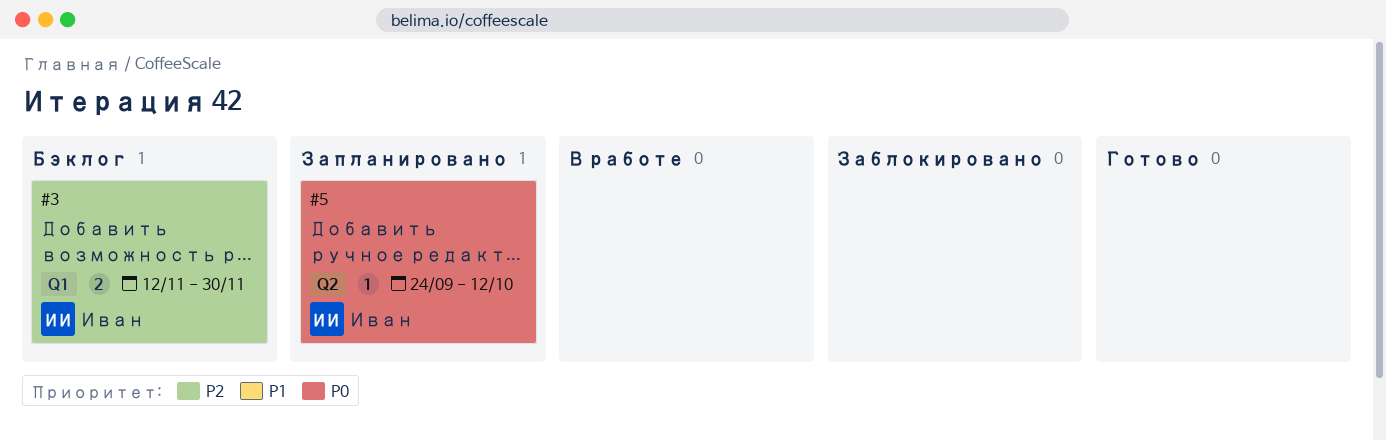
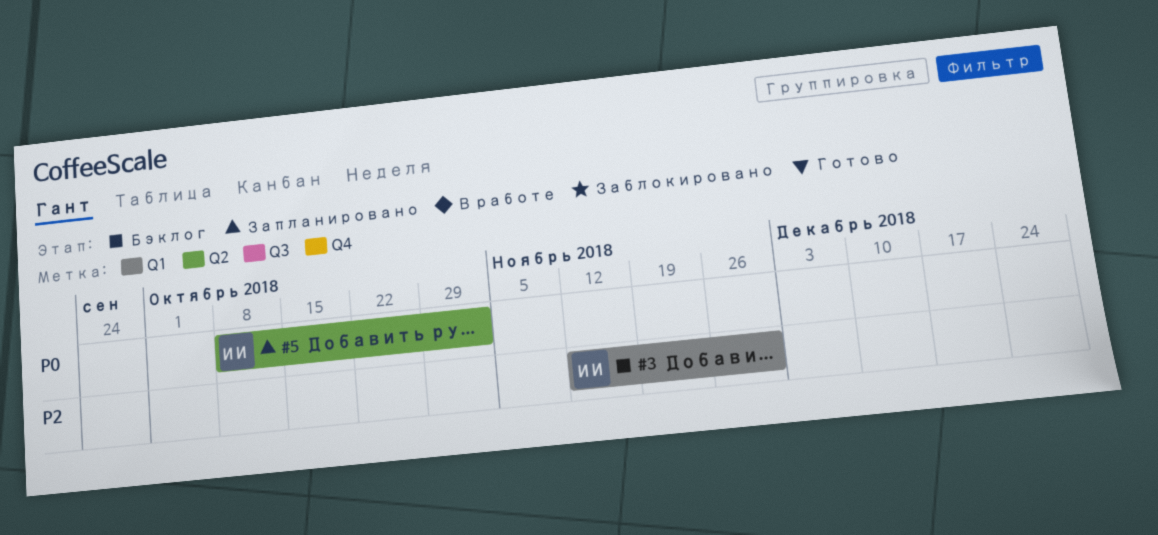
#5, start: Sep 24 -> Oct 8
#5, due: Oct 12 -> Nov 2

